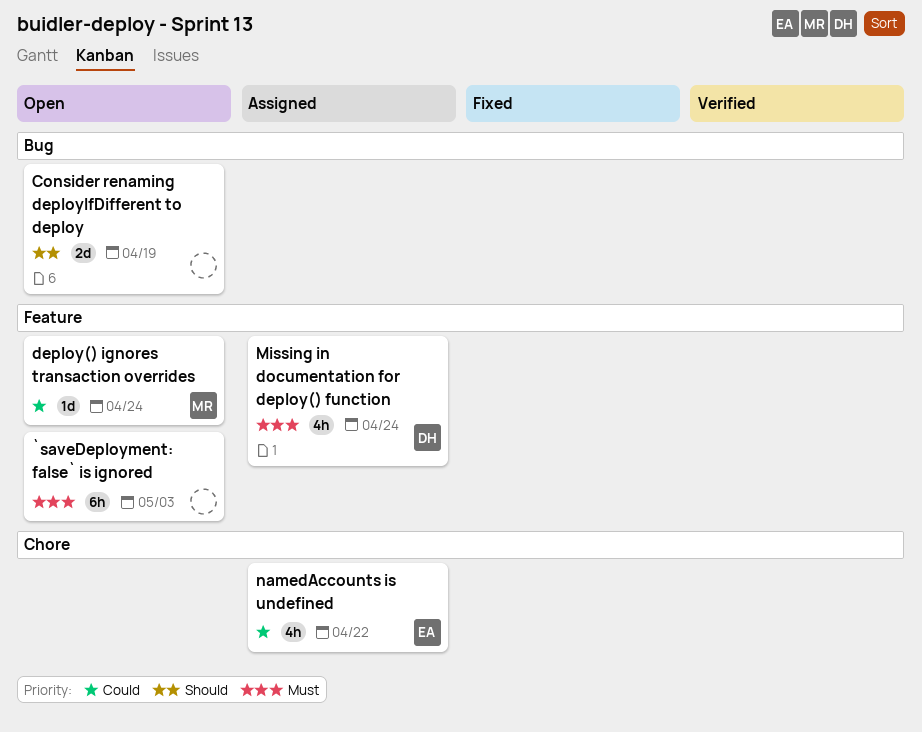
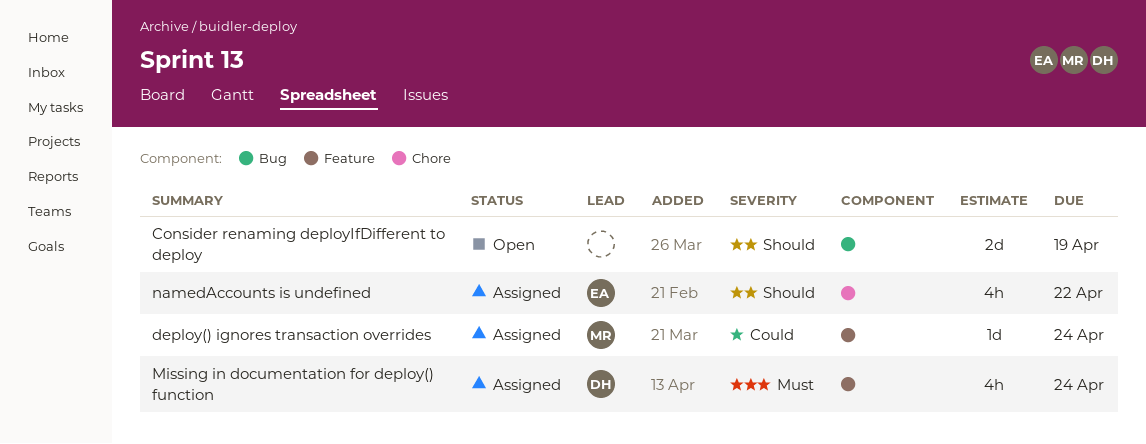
`saveDeployment: false` is ignored: present -> none
deploy() ignores transaction overrides, status: Open -> Assigned
namedAccounts is undefined, priority: Could -> Should

